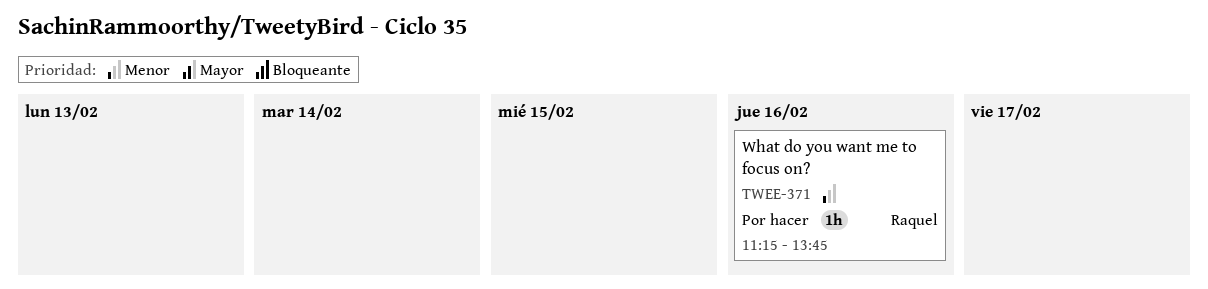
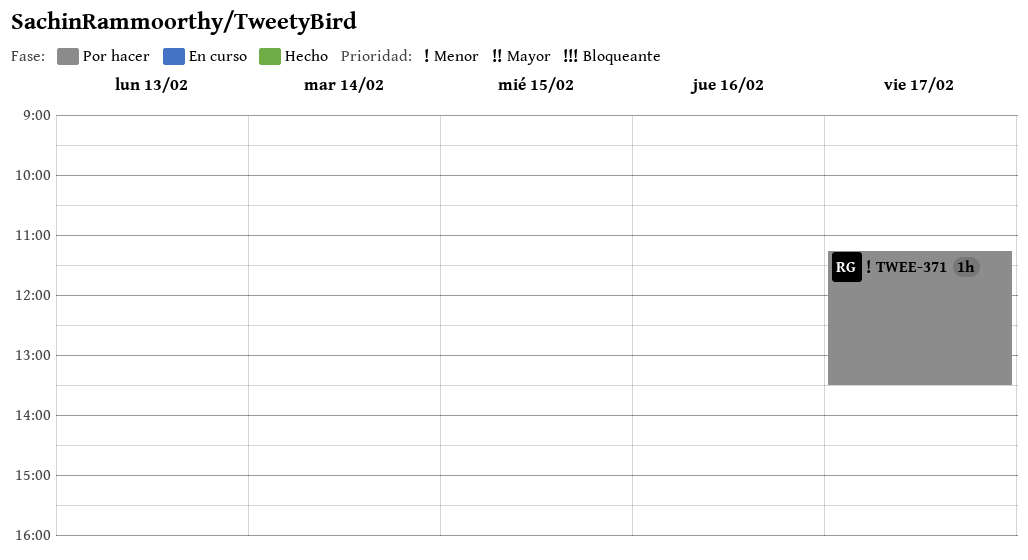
TWEE-371, day: Feb 16 -> Feb 17
TWEE-371, ends: 13:45 -> 13:30

